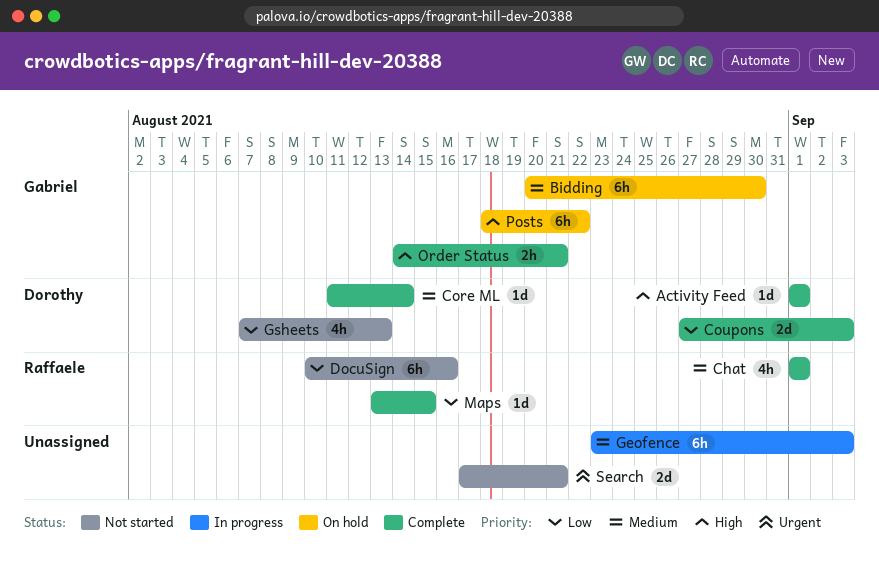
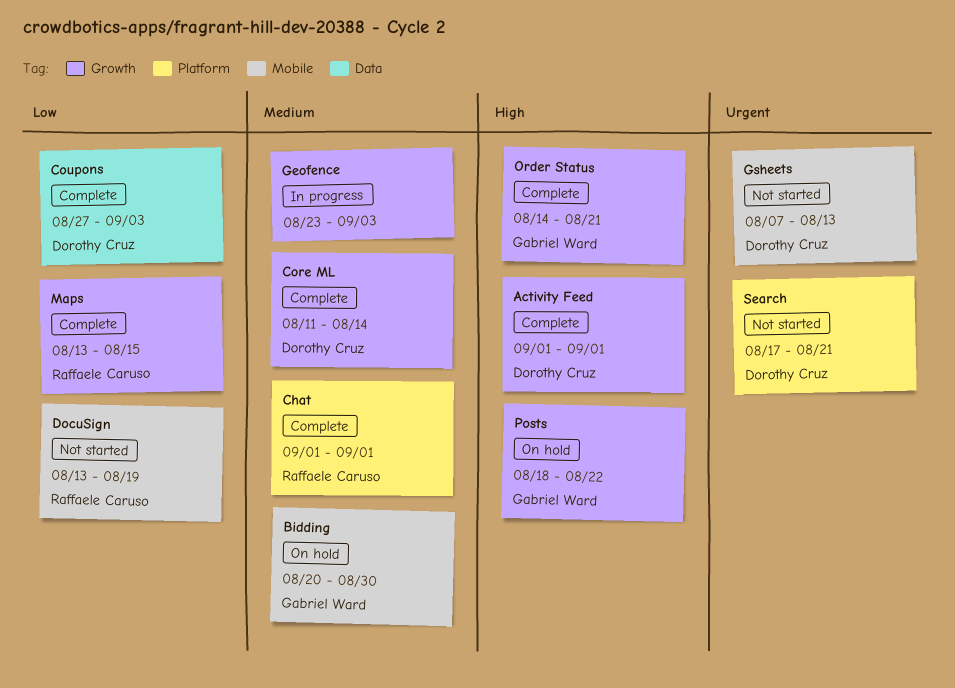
DocuSign, start: Aug 10 -> Aug 13
DocuSign, due: Aug 16 -> Aug 19
Gsheets, priority: Low -> Urgent
Search, owner: none -> Dorothy Cruz

